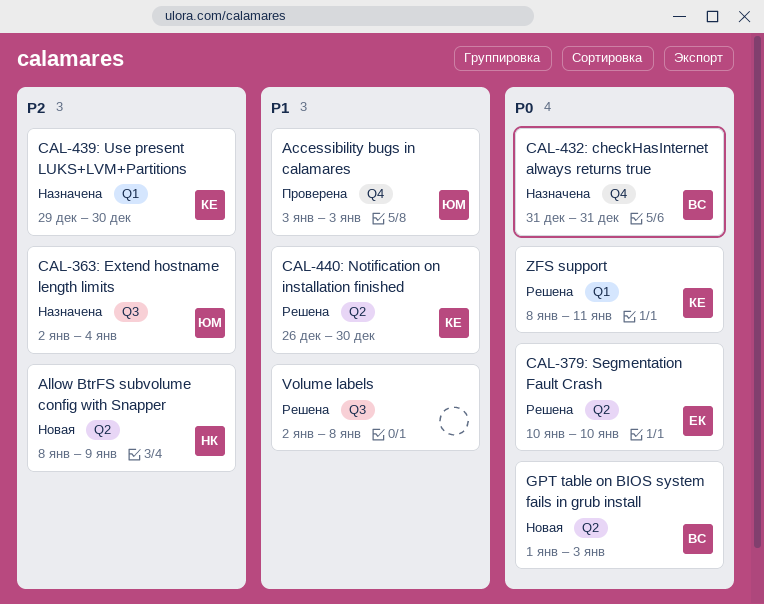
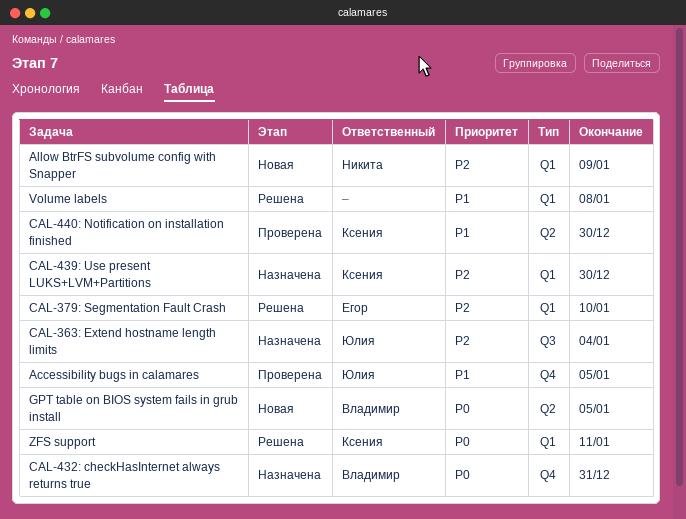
Accessibility bugs in calamares, due: Jan 3 -> Jan 5
Allow BtrFS subvolume config with Snapper, label: Q2 -> Q1
CAL-379: Segmentation Fault Crash, priority: P0 -> P2
CAL-379: Segmentation Fault Crash, label: Q2 -> Q1
CAL-440: Notification on installation finished, status: Решена -> Проверена
GPT table on BIOS system fails in grub install, due: Jan 3 -> Jan 5
Volume labels, label: Q3 -> Q1

